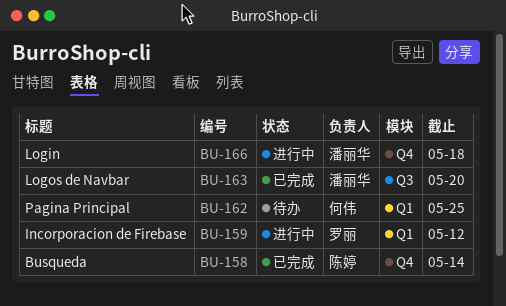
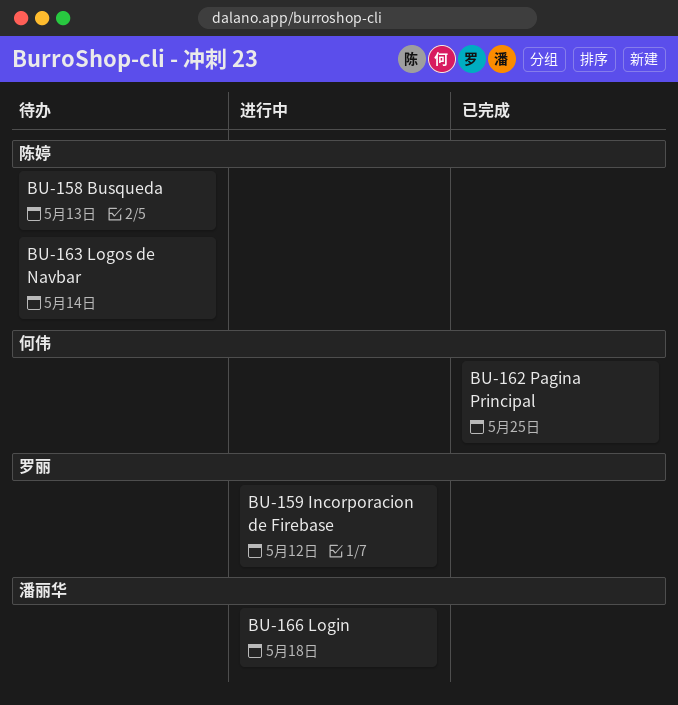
BU-158, status: 已完成 -> 待办
BU-158, due: May 14 -> May 13
BU-162, status: 待办 -> 已完成
BU-163, status: 已完成 -> 待办
BU-163, owner: 潘丽华 -> 陈婷
BU-163, due: May 20 -> May 14

